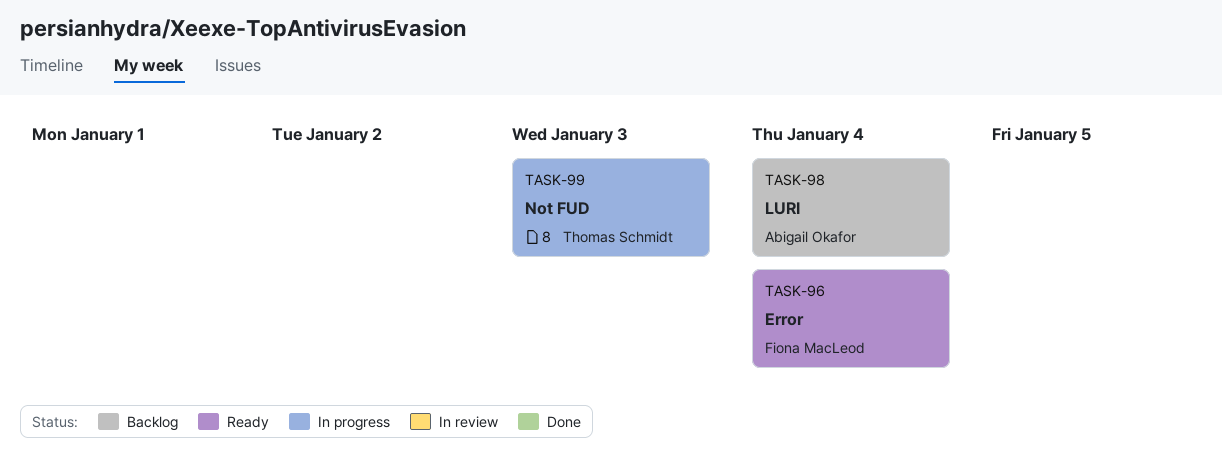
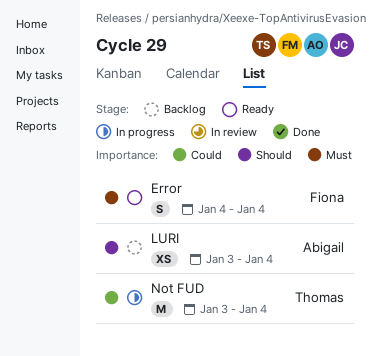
Not FUD, due: Jan 3 -> Jan 4

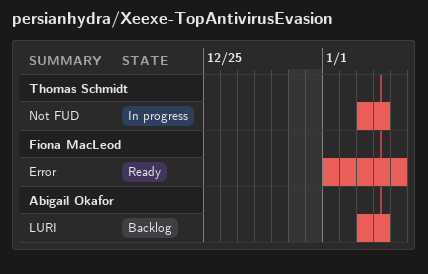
Error, start: Jan 4 -> Jan 1
Error, due: Jan 4 -> Jan 5

